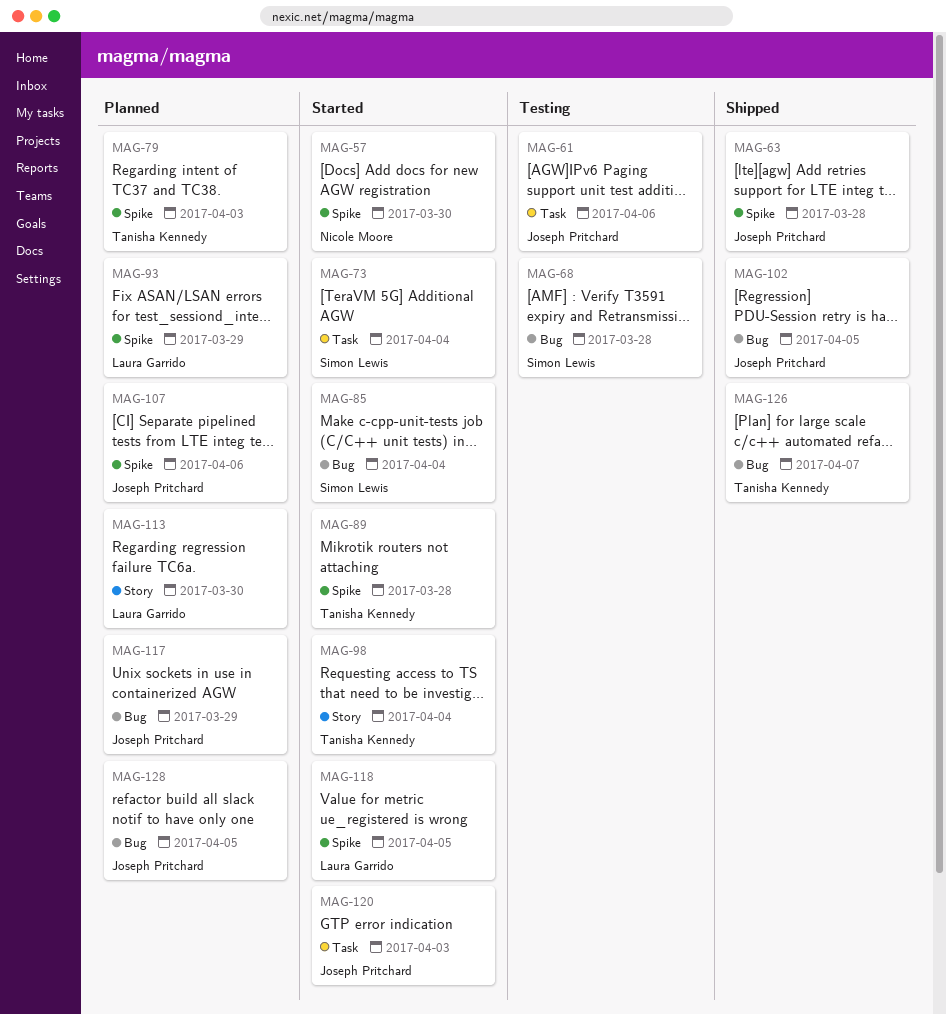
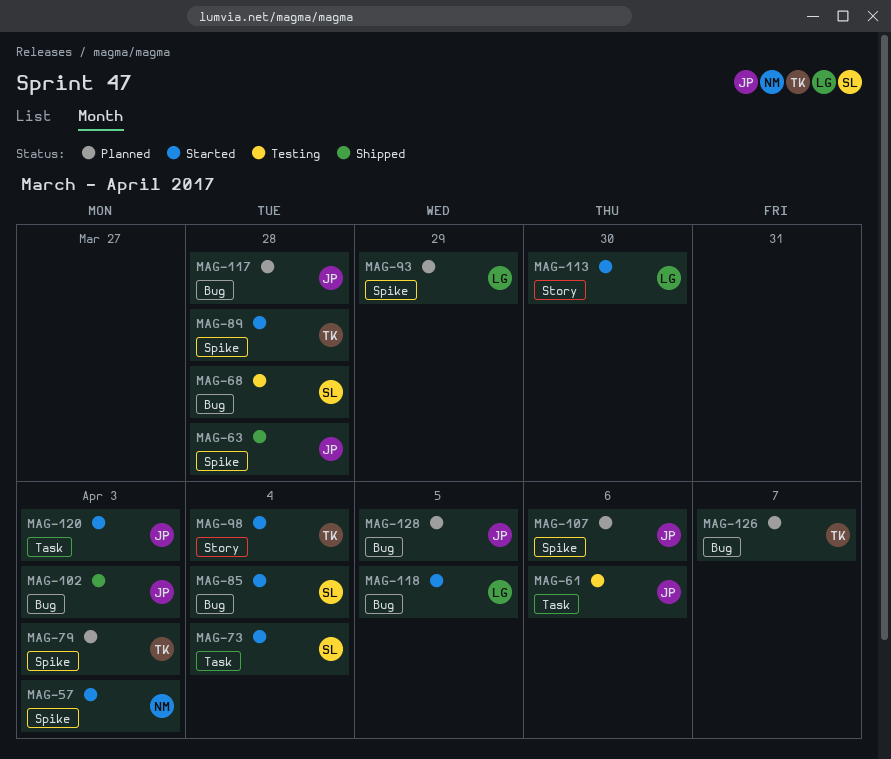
MAG-57, due: Mar 30 -> Apr 3
MAG-102, due: Apr 5 -> Apr 3
MAG-113, status: Planned -> Started
MAG-117, due: Mar 29 -> Mar 28
MAG-118, label: Spike -> Bug
MAG-126, status: Shipped -> Planned

